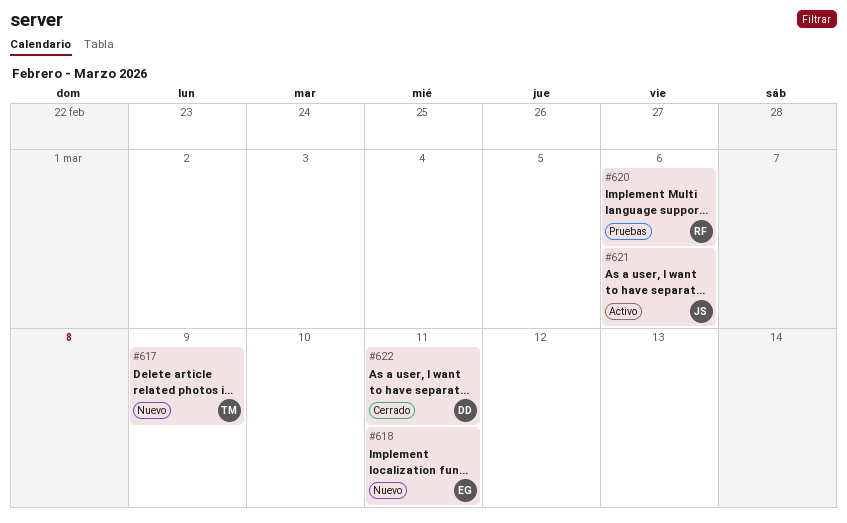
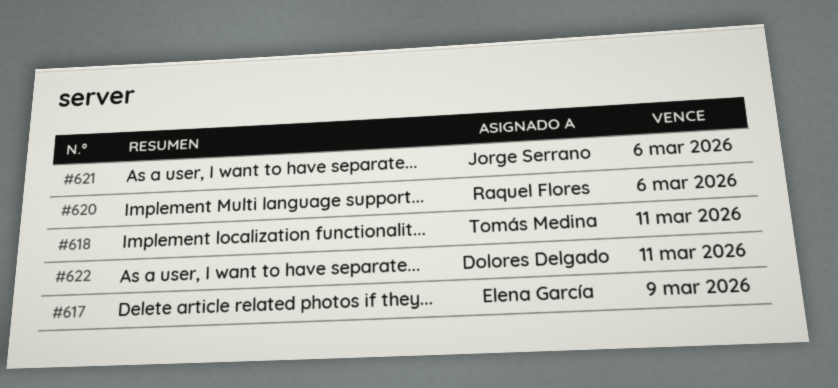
#617, owner: Tomás Medina -> Elena García
#618, owner: Elena García -> Tomás Medina

